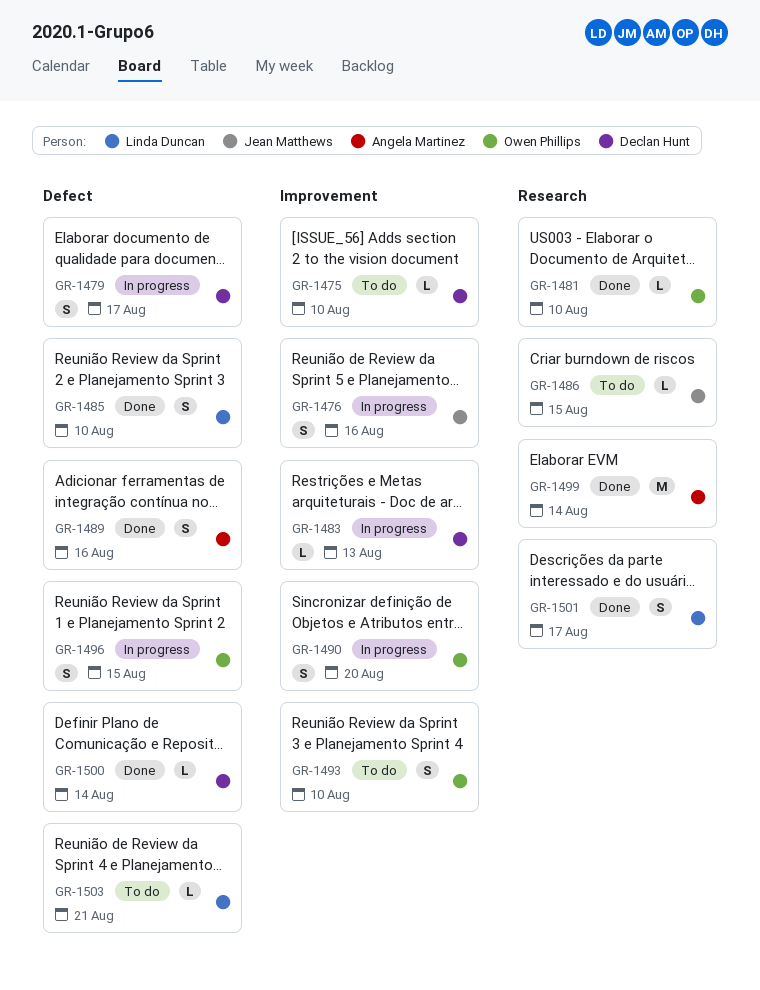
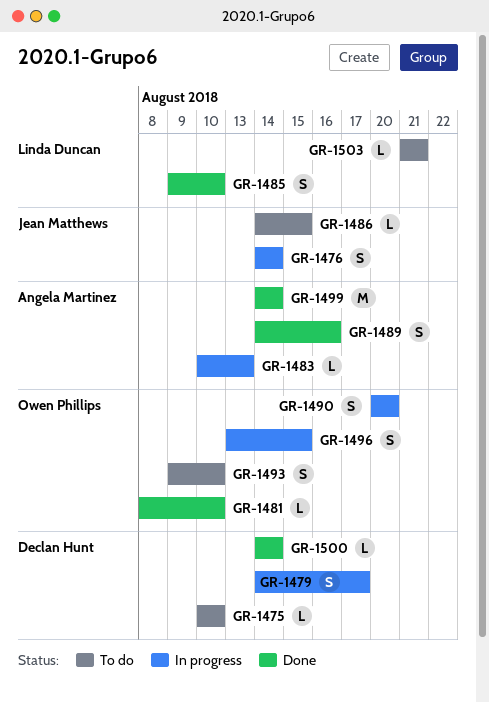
GR-1476, due: Aug 16 -> Aug 14
GR-1483, owner: Declan Hunt -> Angela Martinez
GR-1501: present -> none

